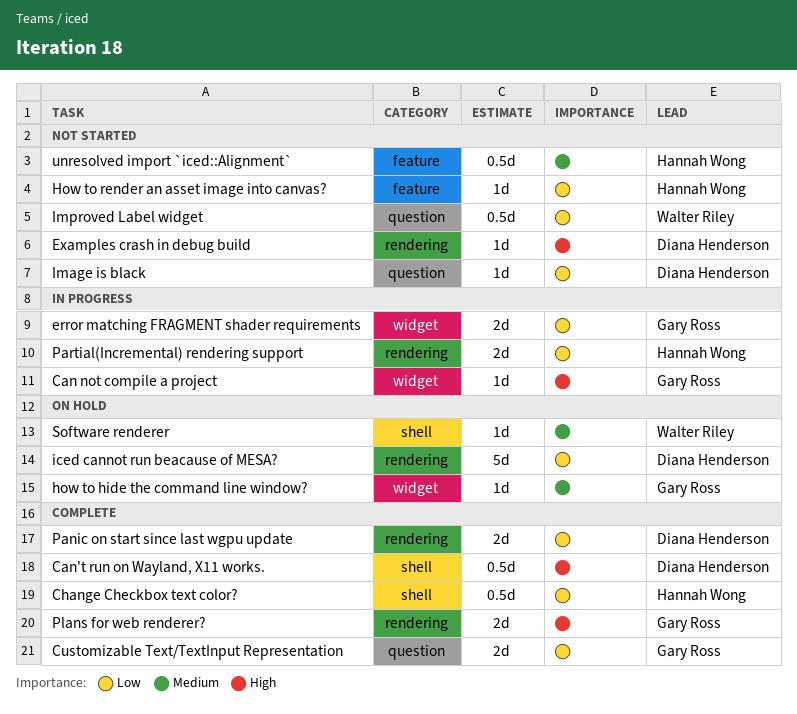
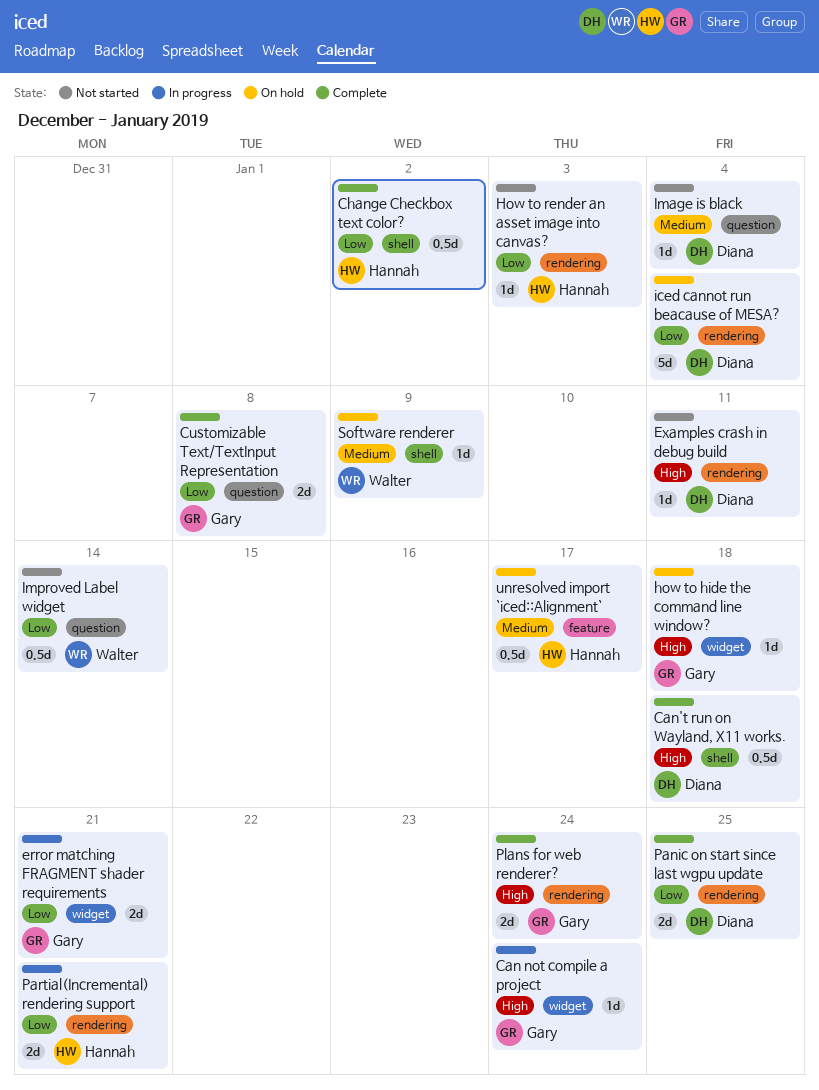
how to hide the command line window?, priority: Medium -> High
How to render an asset image into canvas?, label: feature -> rendering
Image is black, priority: Low -> Medium
unresolved import `iced::Alignment`, status: Not started -> On hold

